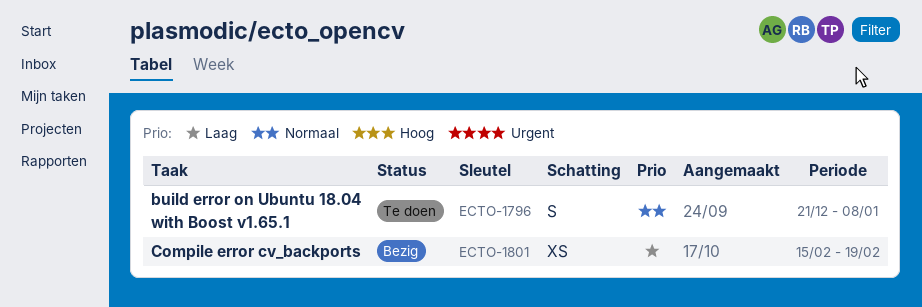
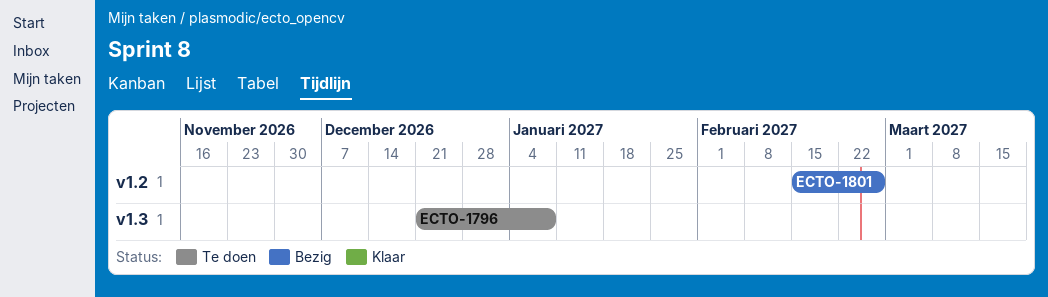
ECTO-1801, due: Feb 19 -> Feb 26

